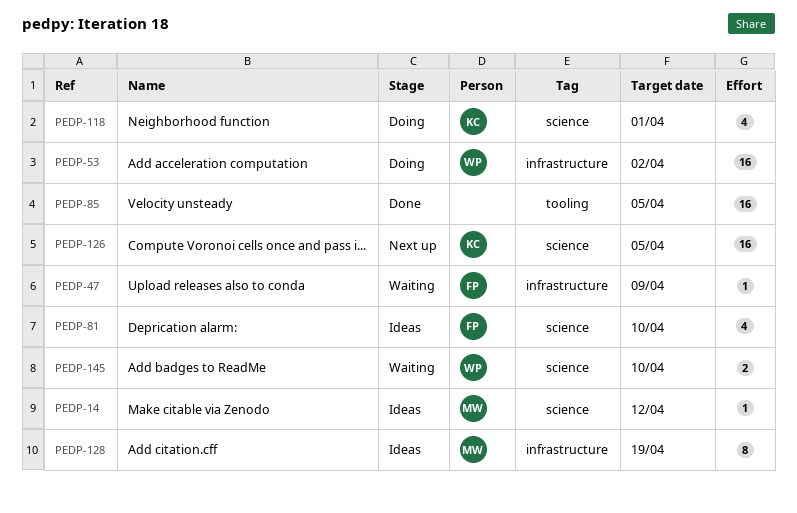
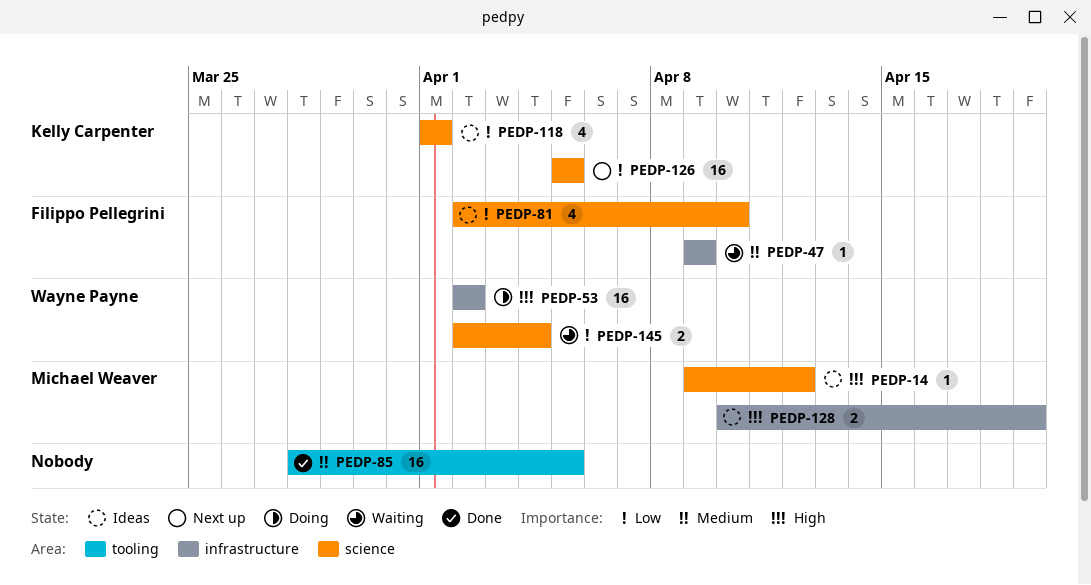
PEDP-118, status: Doing -> Ideas
PEDP-128, estimate: 8 -> 2
PEDP-145, due: Apr 10 -> Apr 4

